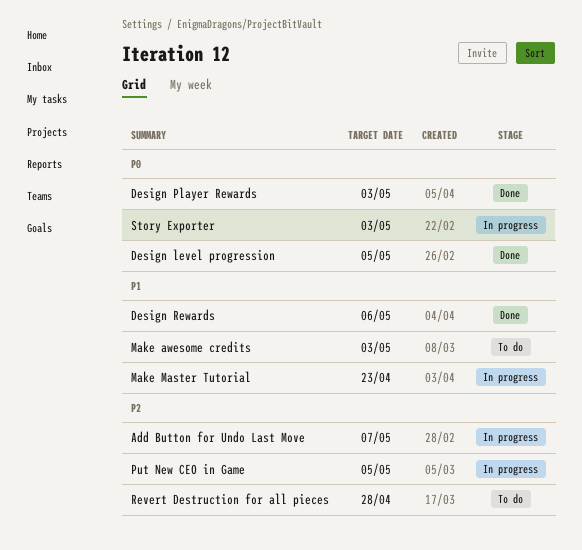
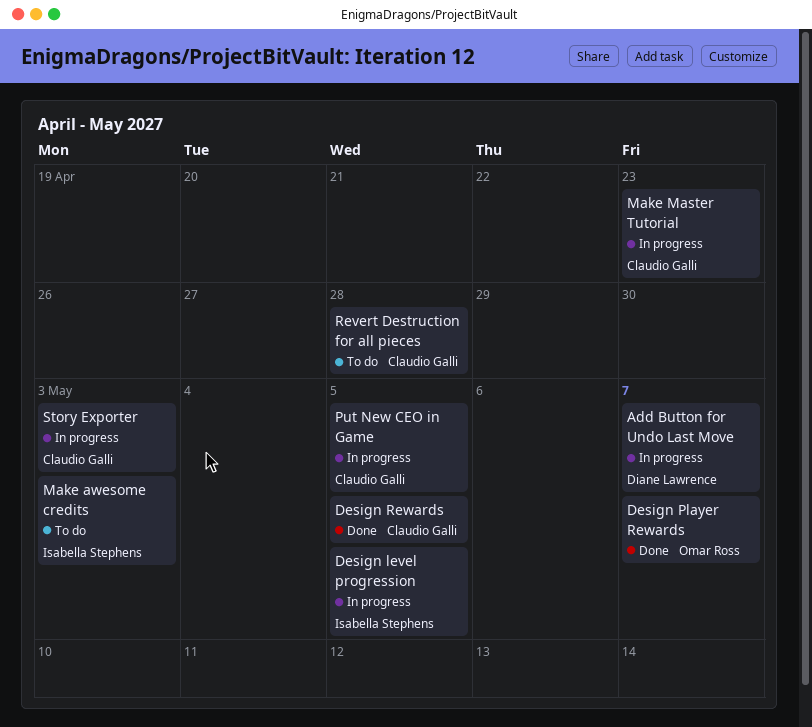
Design level progression, status: Done -> In progress
Design Player Rewards, due: May 3 -> May 7
Design Rewards, due: May 6 -> May 5

